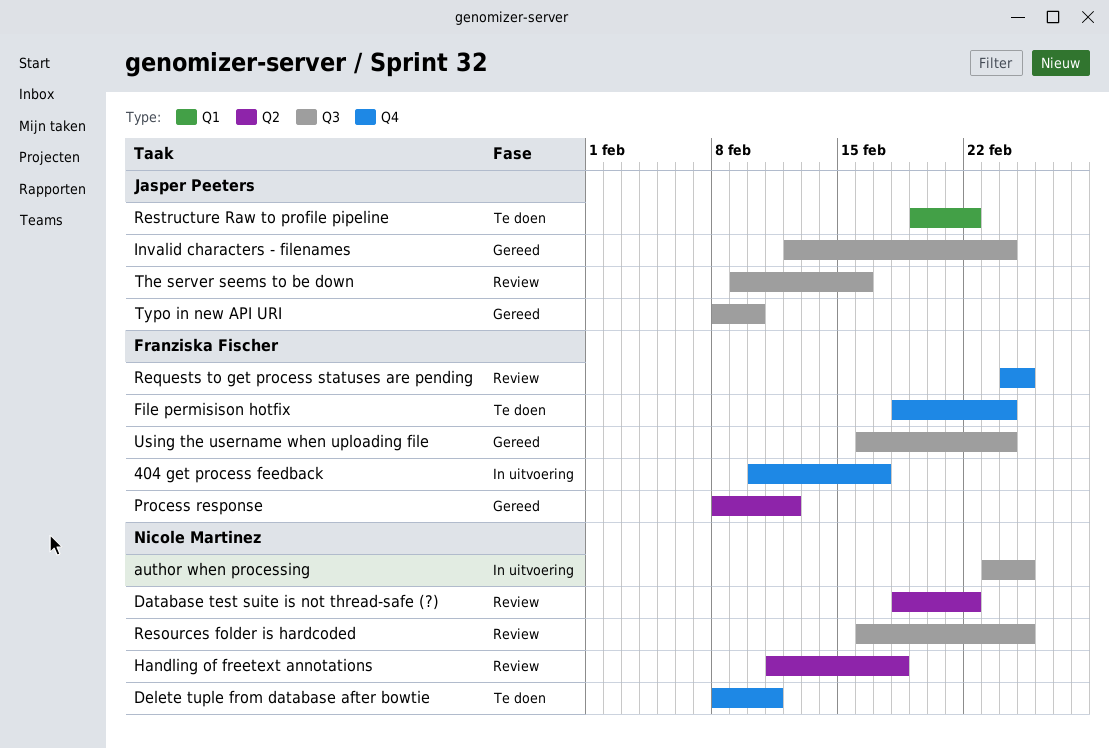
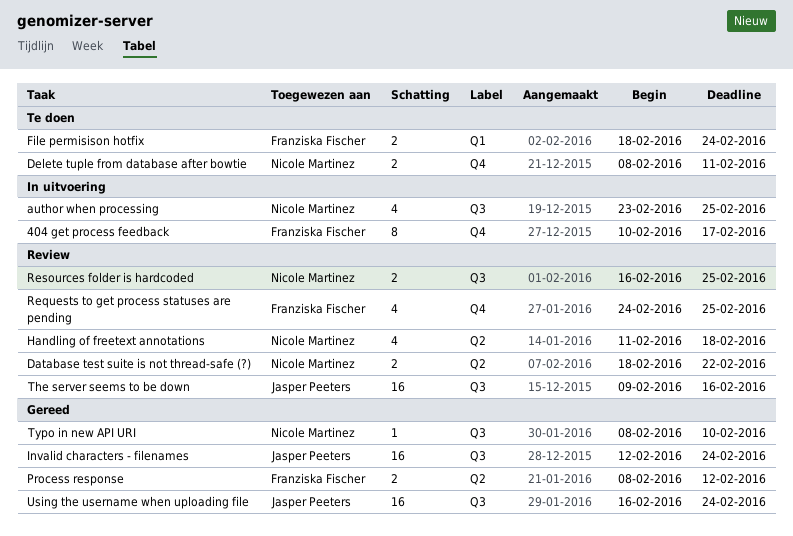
File permisison hotfix, label: Q4 -> Q1
Restructure Raw to profile pipeline: present -> none
Typo in new API URI, owner: Jasper Peeters -> Nicole Martinez
Using the username when uploading file, owner: Franziska Fischer -> Jasper Peeters

